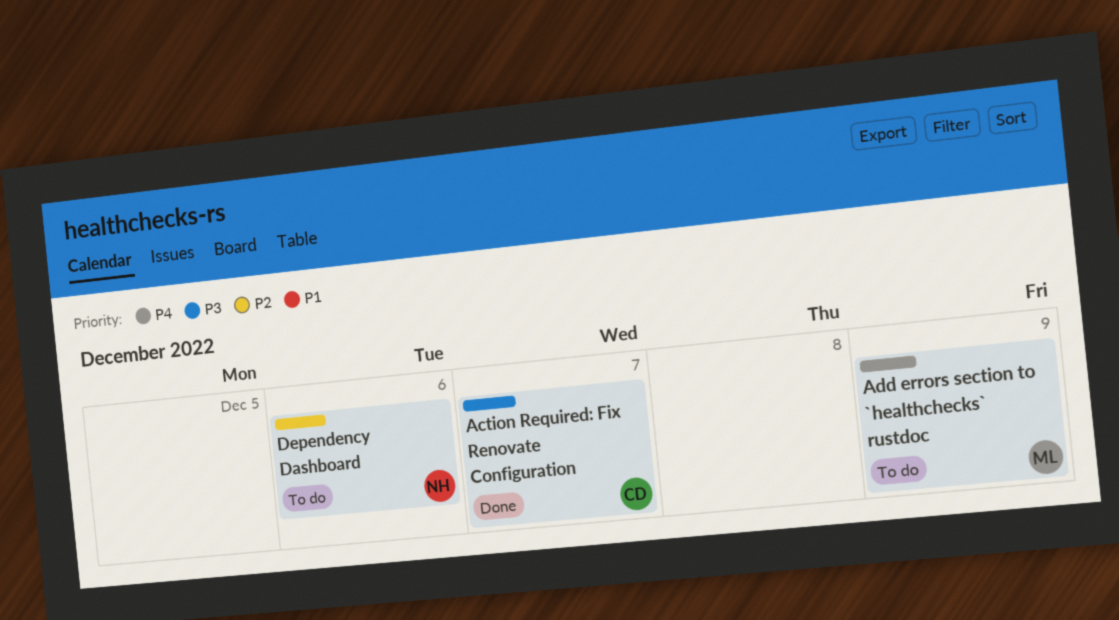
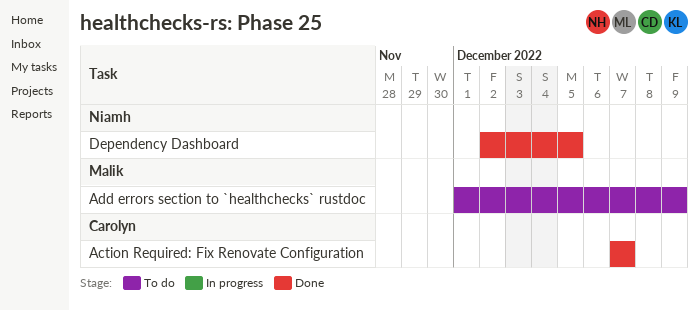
Dependency Dashboard, status: To do -> Done
Dependency Dashboard, due: Dec 6 -> Dec 5

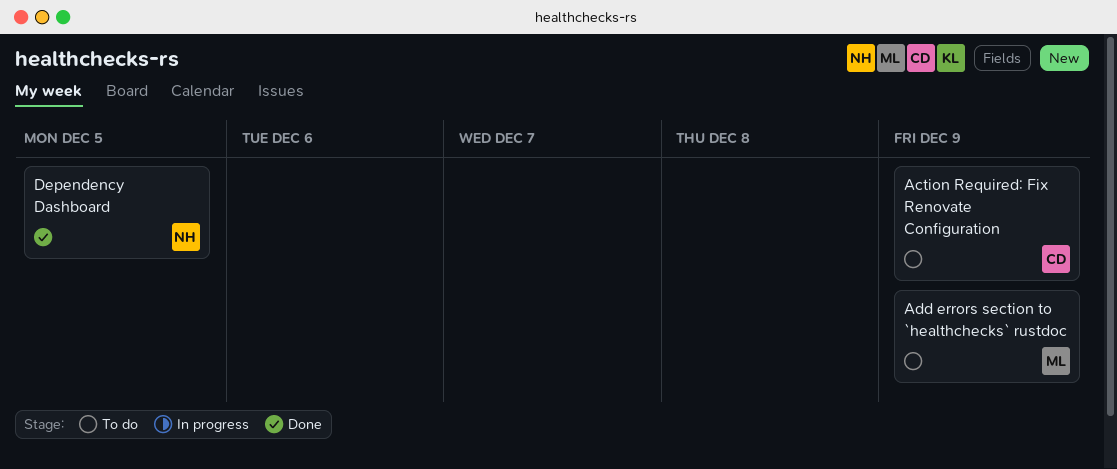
Action Required: Fix Renovate Configuration, status: Done -> To do
Action Required: Fix Renovate Configuration, due: Dec 7 -> Dec 9

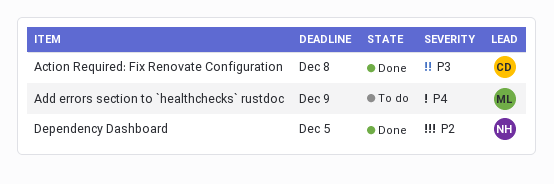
Action Required: Fix Renovate Configuration, status: To do -> Done
Action Required: Fix Renovate Configuration, due: Dec 9 -> Dec 8

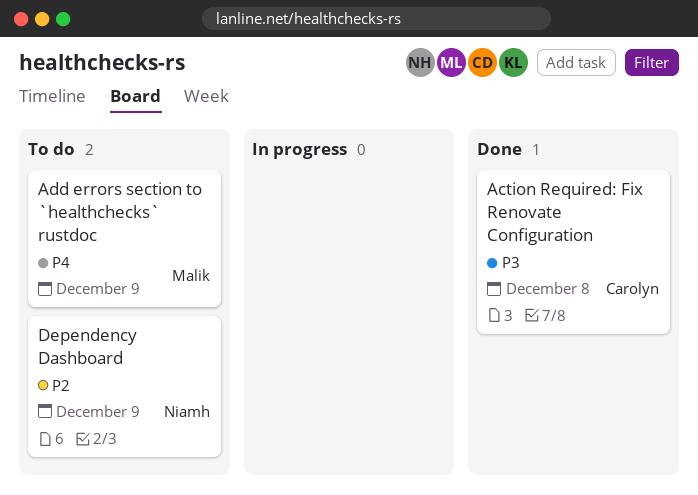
Dependency Dashboard, status: Done -> To do
Dependency Dashboard, due: Dec 5 -> Dec 9

